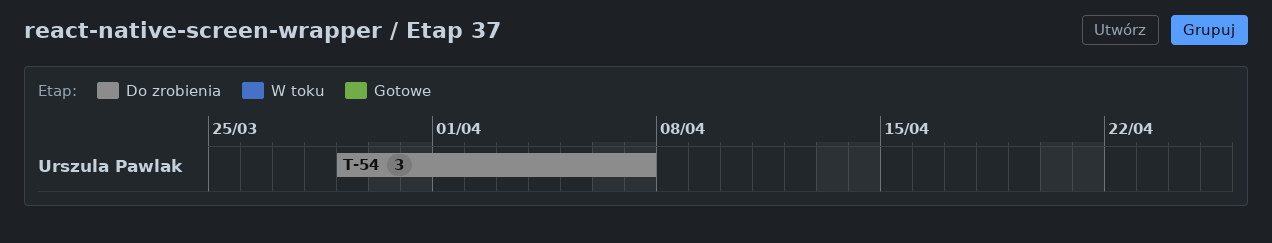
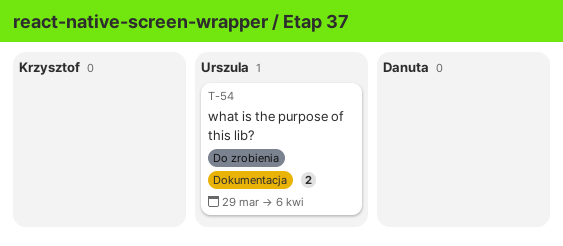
T-54, estimate: 3 -> 2
T-54, due: Apr 7 -> Apr 6

